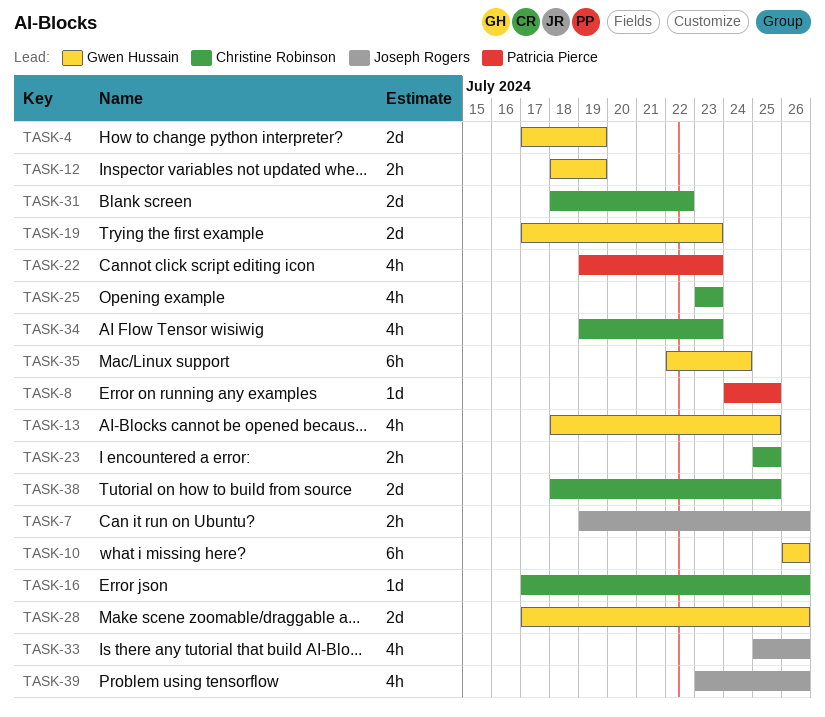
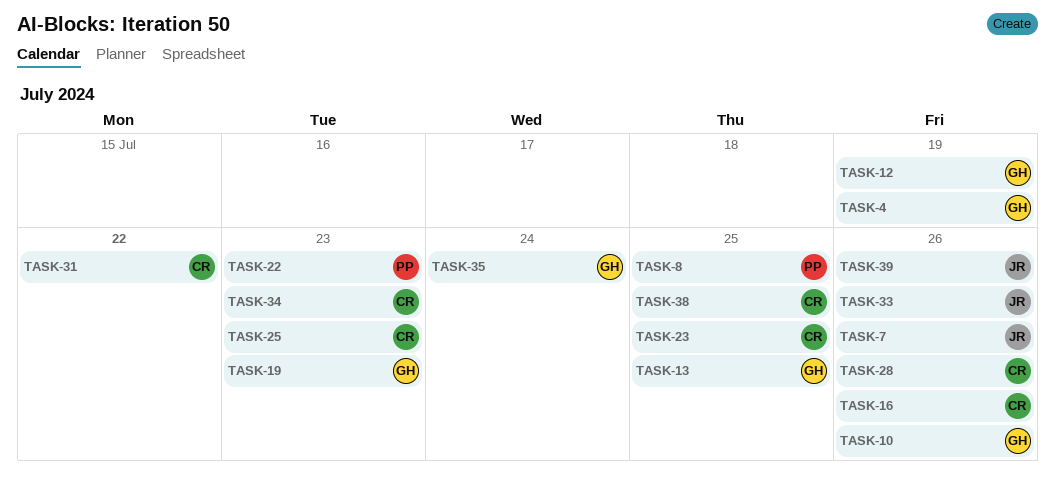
TASK-28, owner: Gwen Hussain -> Christine Robinson

